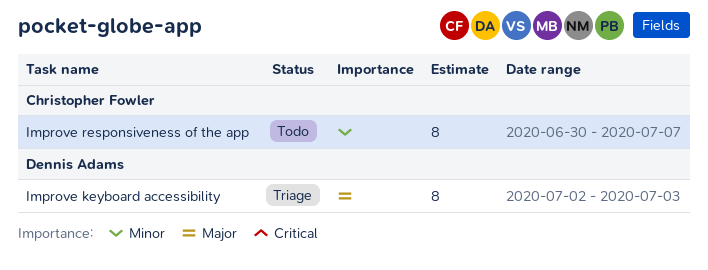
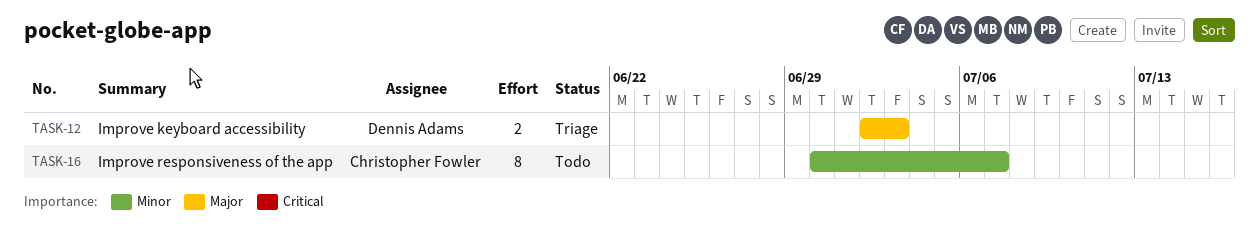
Improve keyboard accessibility, estimate: 8 -> 2

